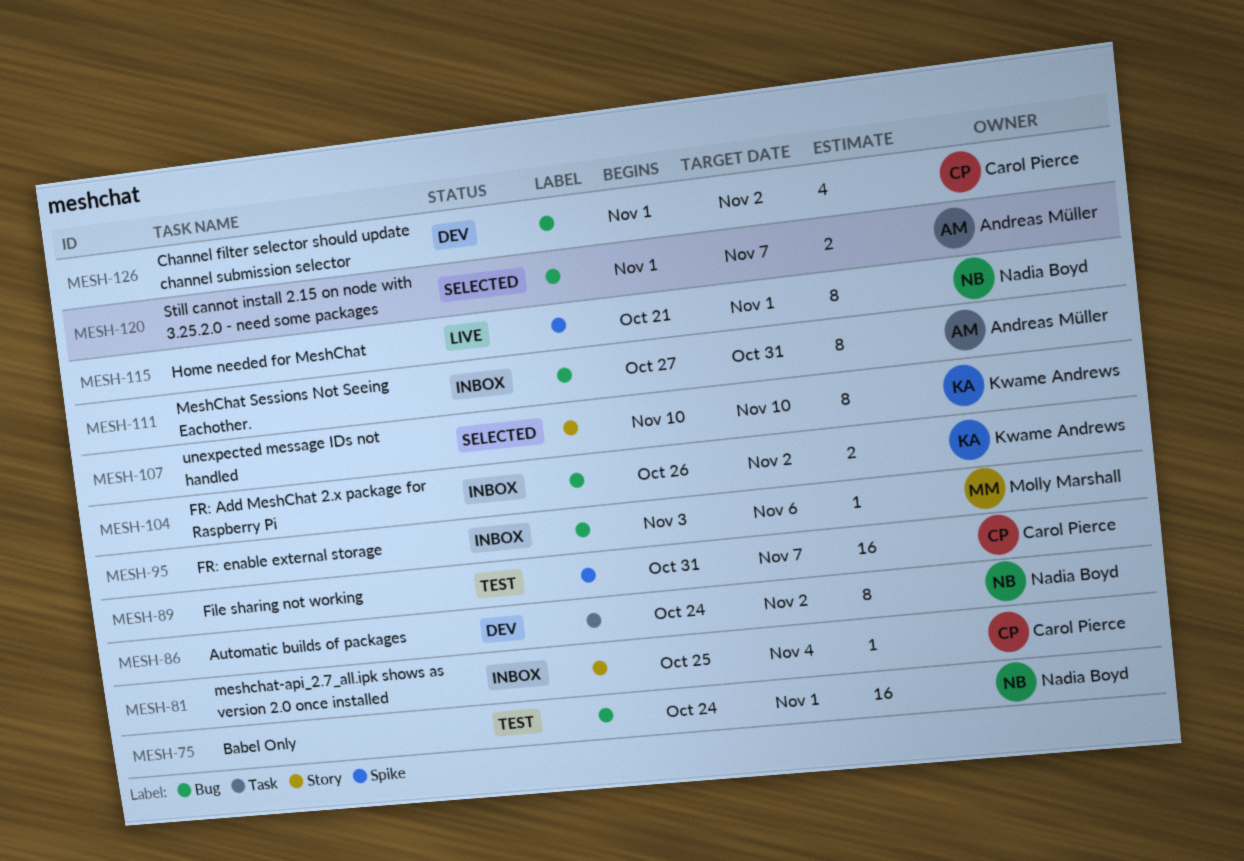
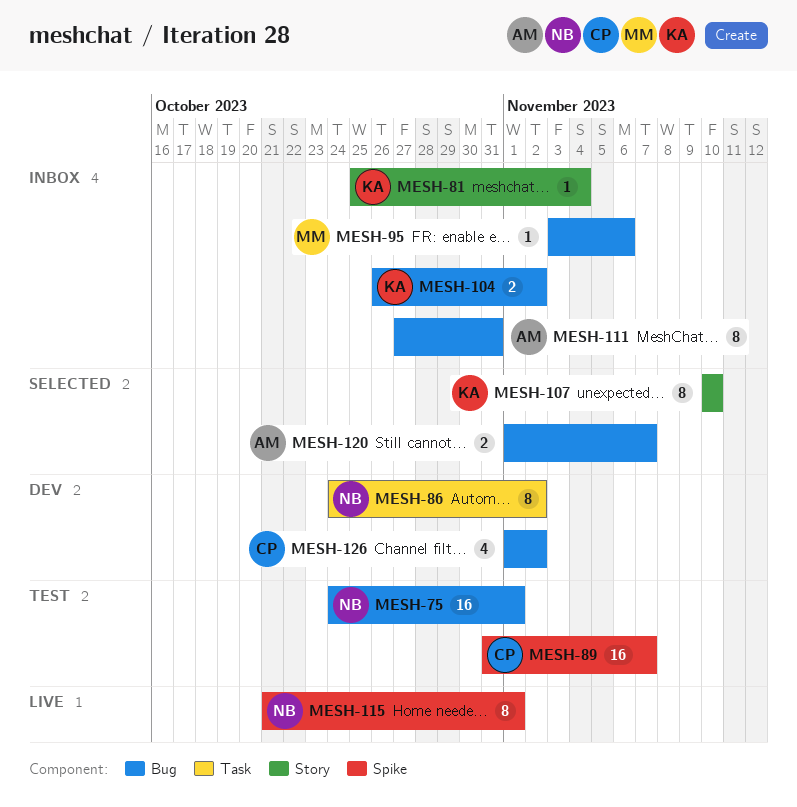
MESH-81, owner: Carol Pierce -> Kwame Andrews

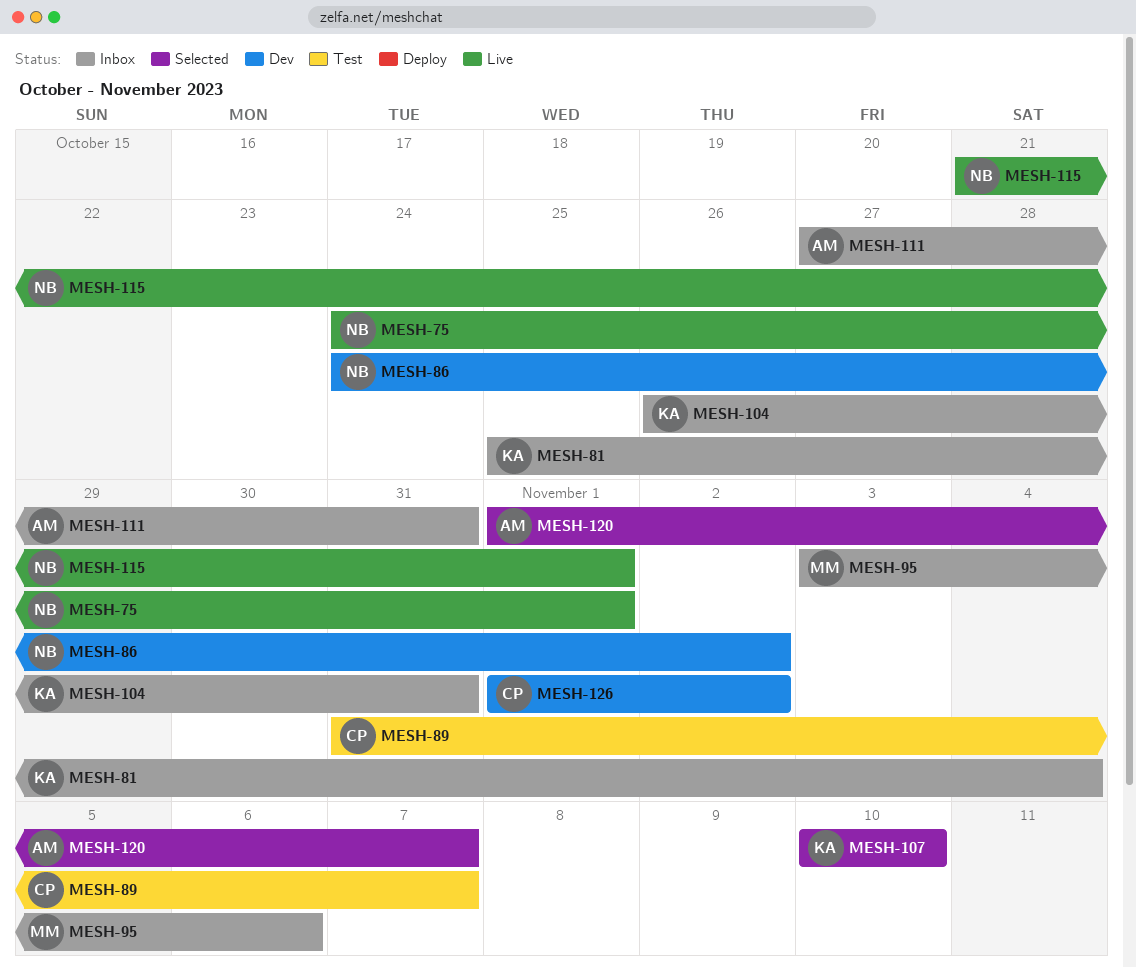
MESH-75, status: Test -> Live
MESH-104, due: Nov 2 -> Oct 31

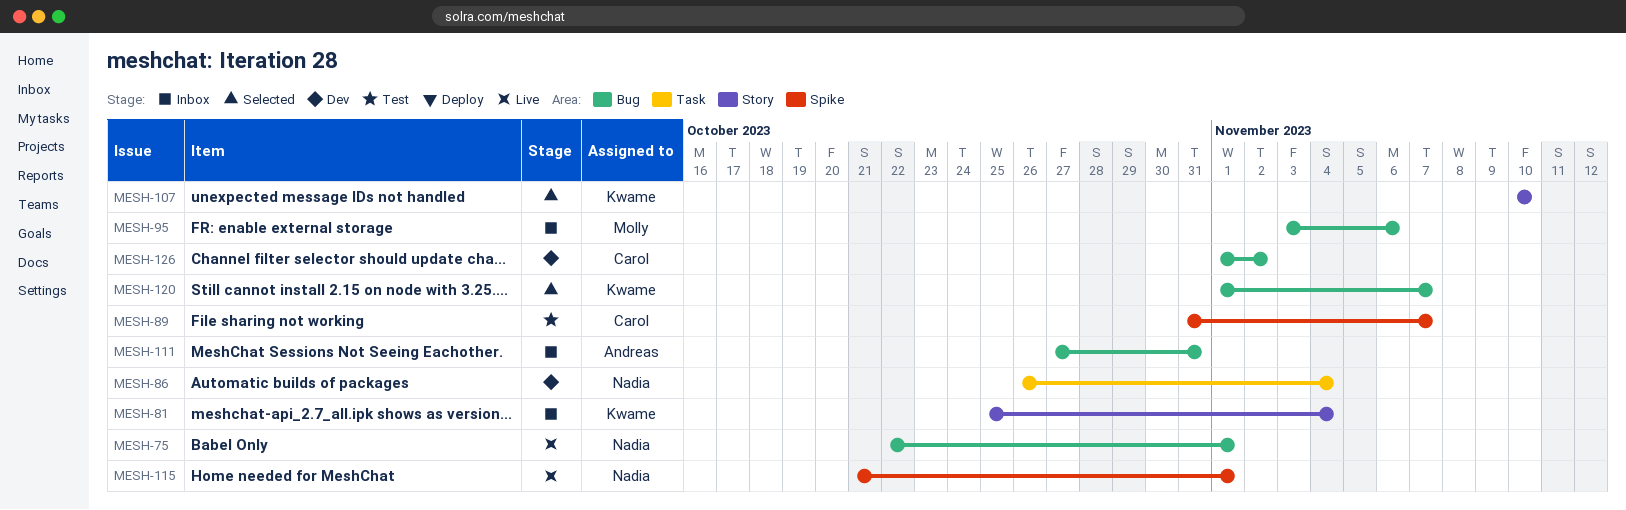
MESH-75, start: Oct 24 -> Oct 22
MESH-86, start: Oct 24 -> Oct 26
MESH-86, due: Nov 2 -> Nov 4
MESH-104: present -> none
MESH-120, owner: Andreas -> Kwame

